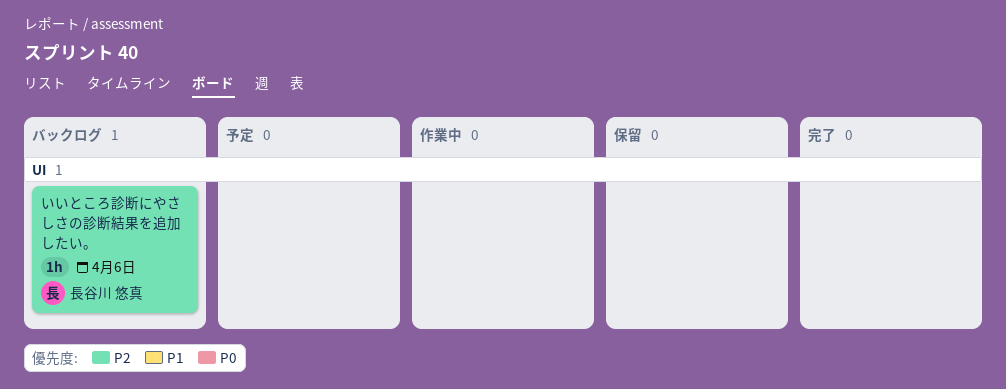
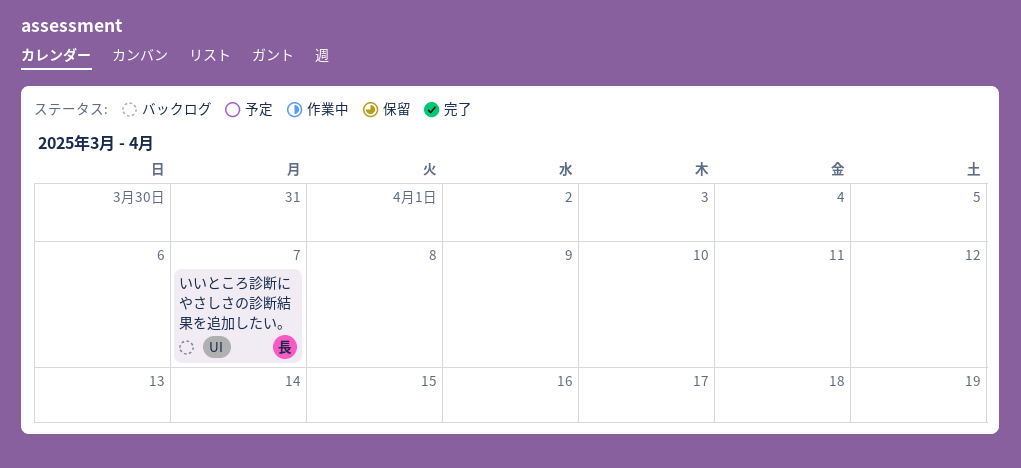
いいところ診断にやさしさの診断結果を追加したい。, due: Apr 6 -> Apr 7

